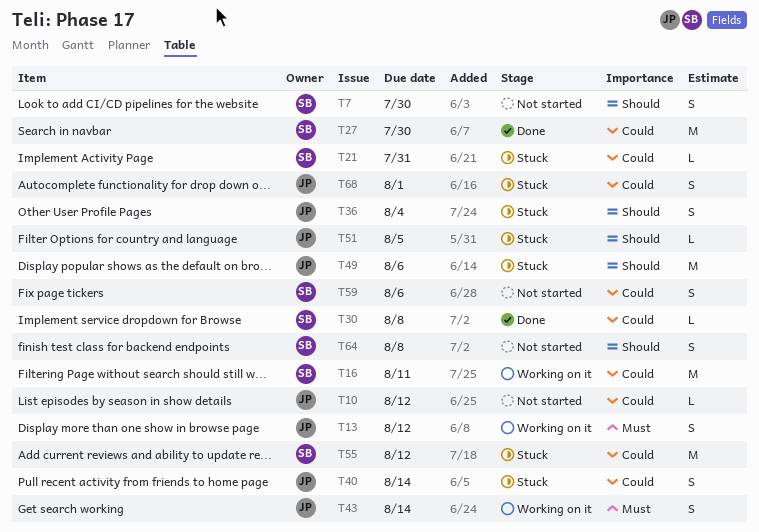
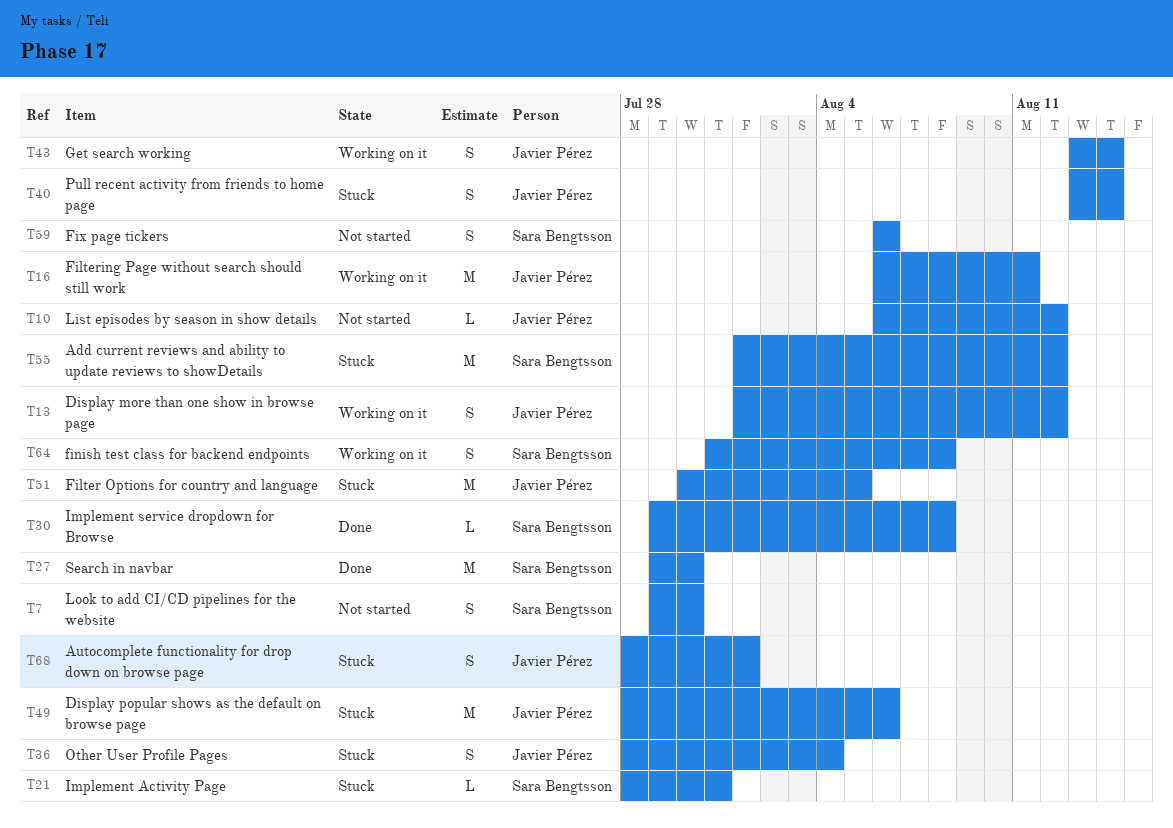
T16, owner: Sara Bengtsson -> Javier Pérez
T51, estimate: L -> M
T64, status: Not started -> Working on it

